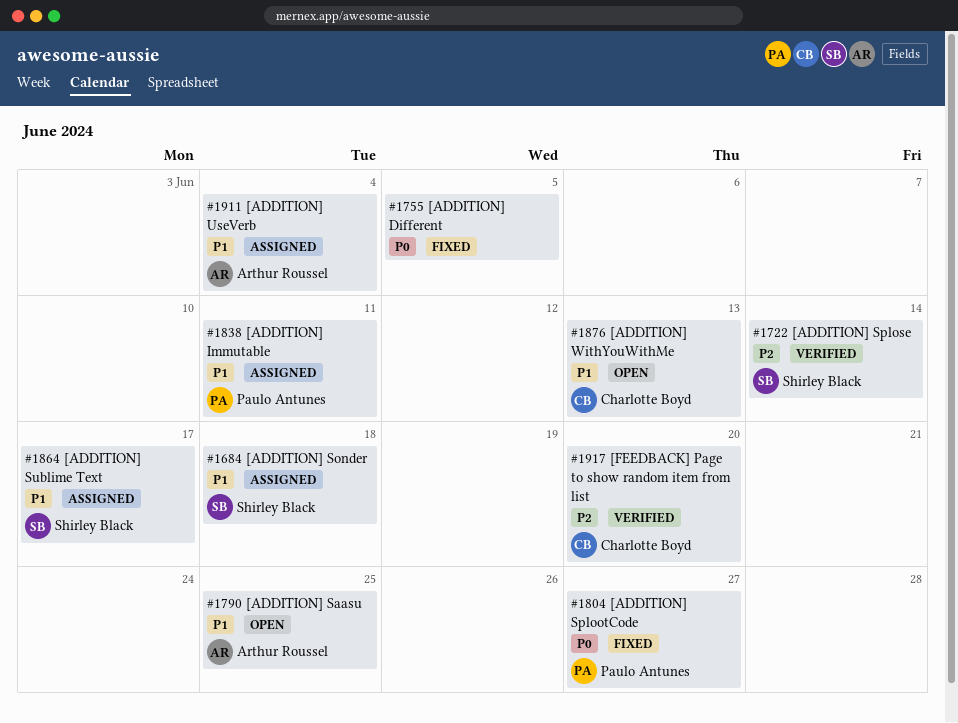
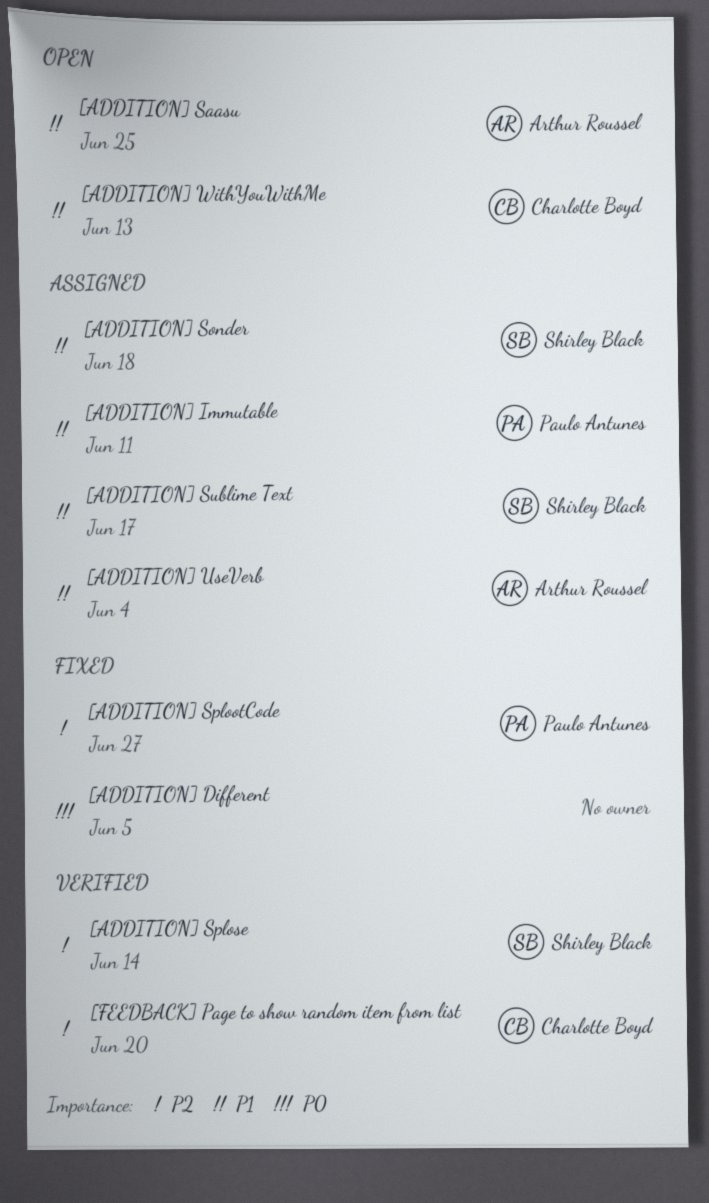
[ADDITION] SplootCode, priority: P0 -> P2

